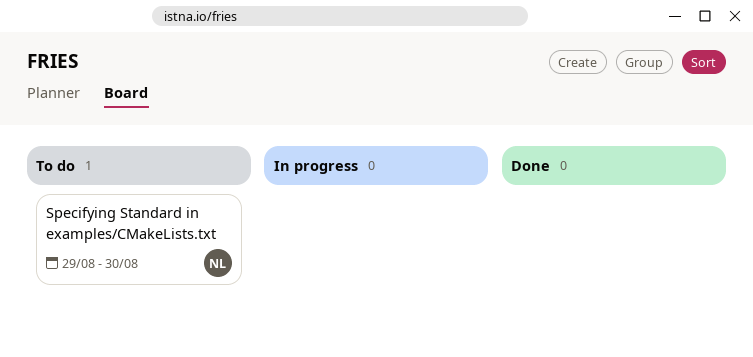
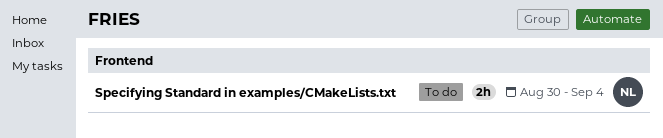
Specifying Standard in examples/CMakeLists.txt, start: Aug 29 -> Aug 30
Specifying Standard in examples/CMakeLists.txt, due: Aug 30 -> Sep 4

